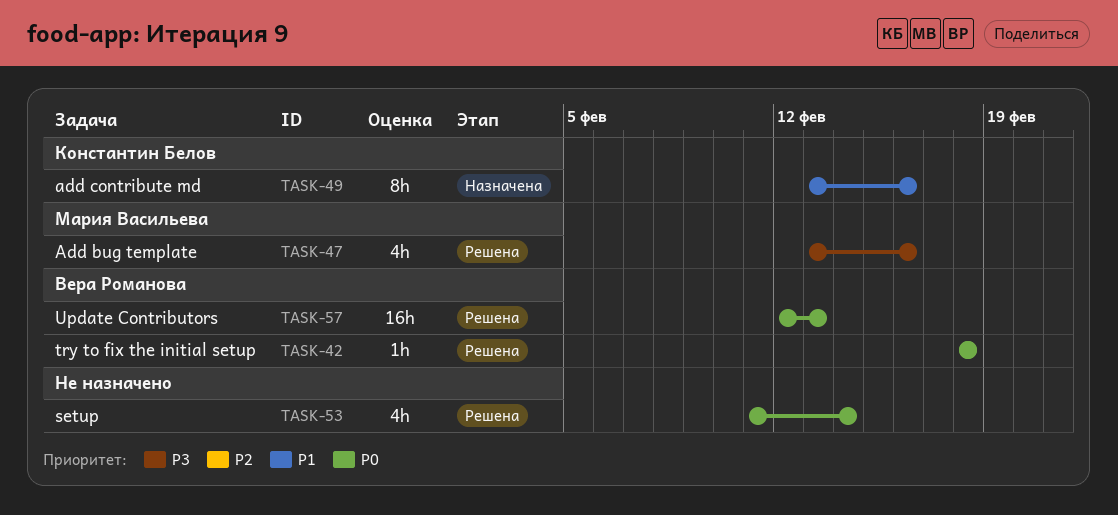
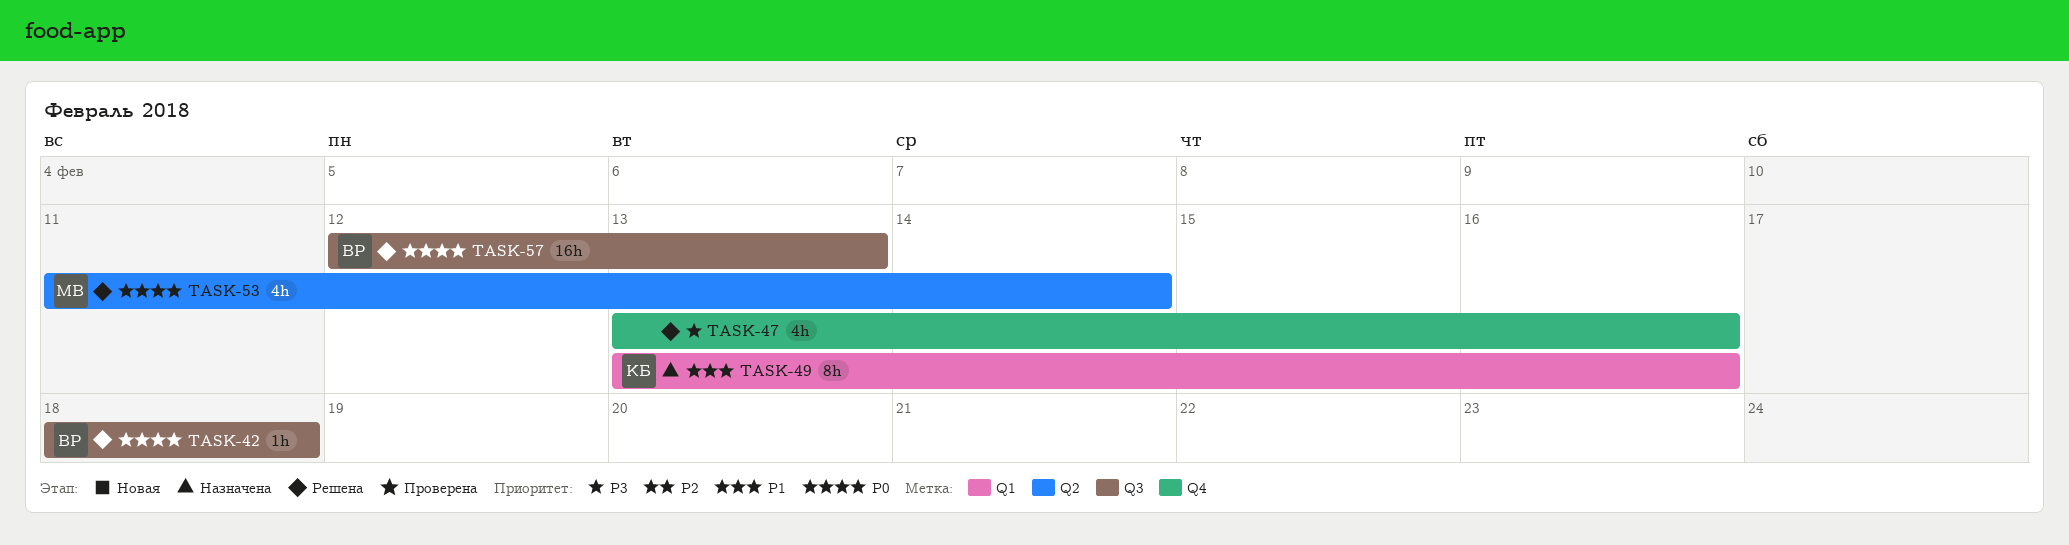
TASK-47, owner: Мария Васильева -> none
TASK-53, owner: none -> Мария Васильева

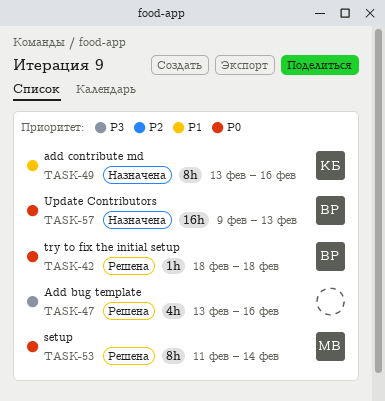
TASK-53, estimate: 4h -> 8h
TASK-57, status: Решена -> Назначена
TASK-57, start: Feb 12 -> Feb 9

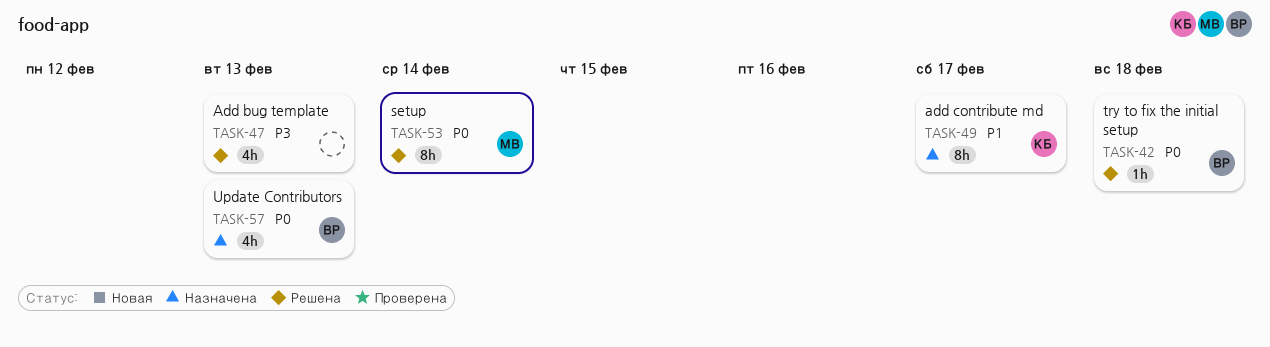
TASK-47, due: Feb 16 -> Feb 13
TASK-49, due: Feb 16 -> Feb 17
TASK-57, estimate: 16h -> 4h

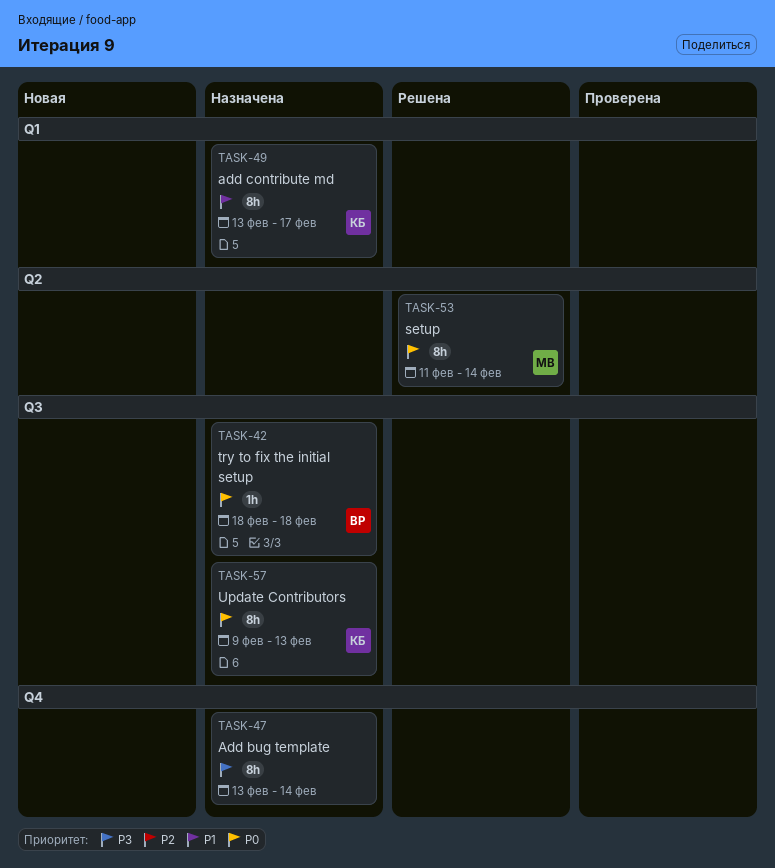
TASK-42, status: Решена -> Назначена
TASK-47, status: Решена -> Назначена
TASK-47, estimate: 4h -> 8h
TASK-47, due: Feb 13 -> Feb 14
TASK-57, owner: ВР -> КБ
TASK-57, estimate: 4h -> 8h

